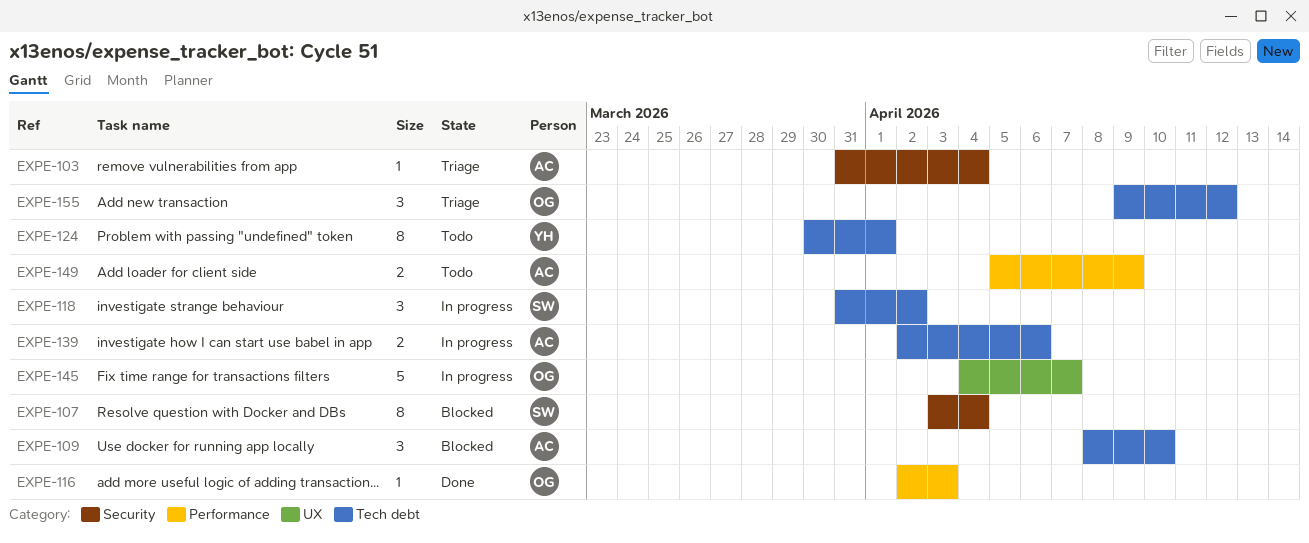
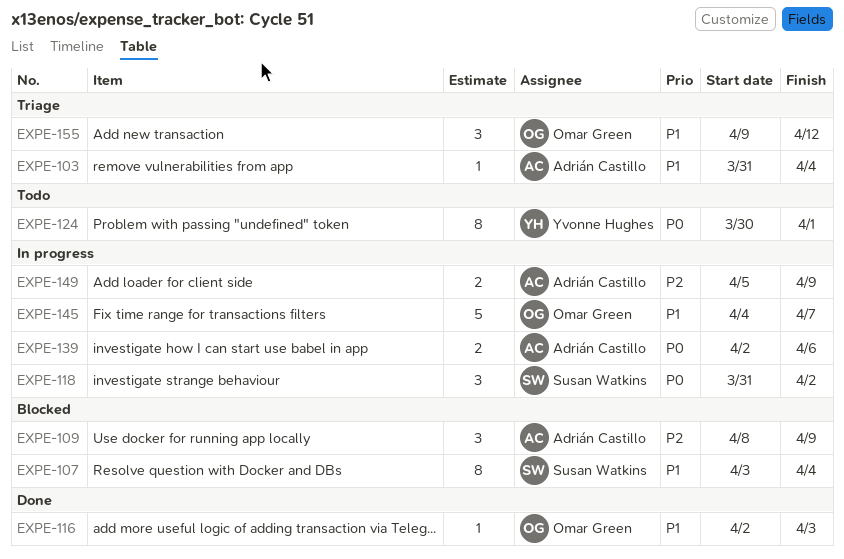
EXPE-109, due: Apr 10 -> Apr 9
EXPE-149, status: Todo -> In progress

